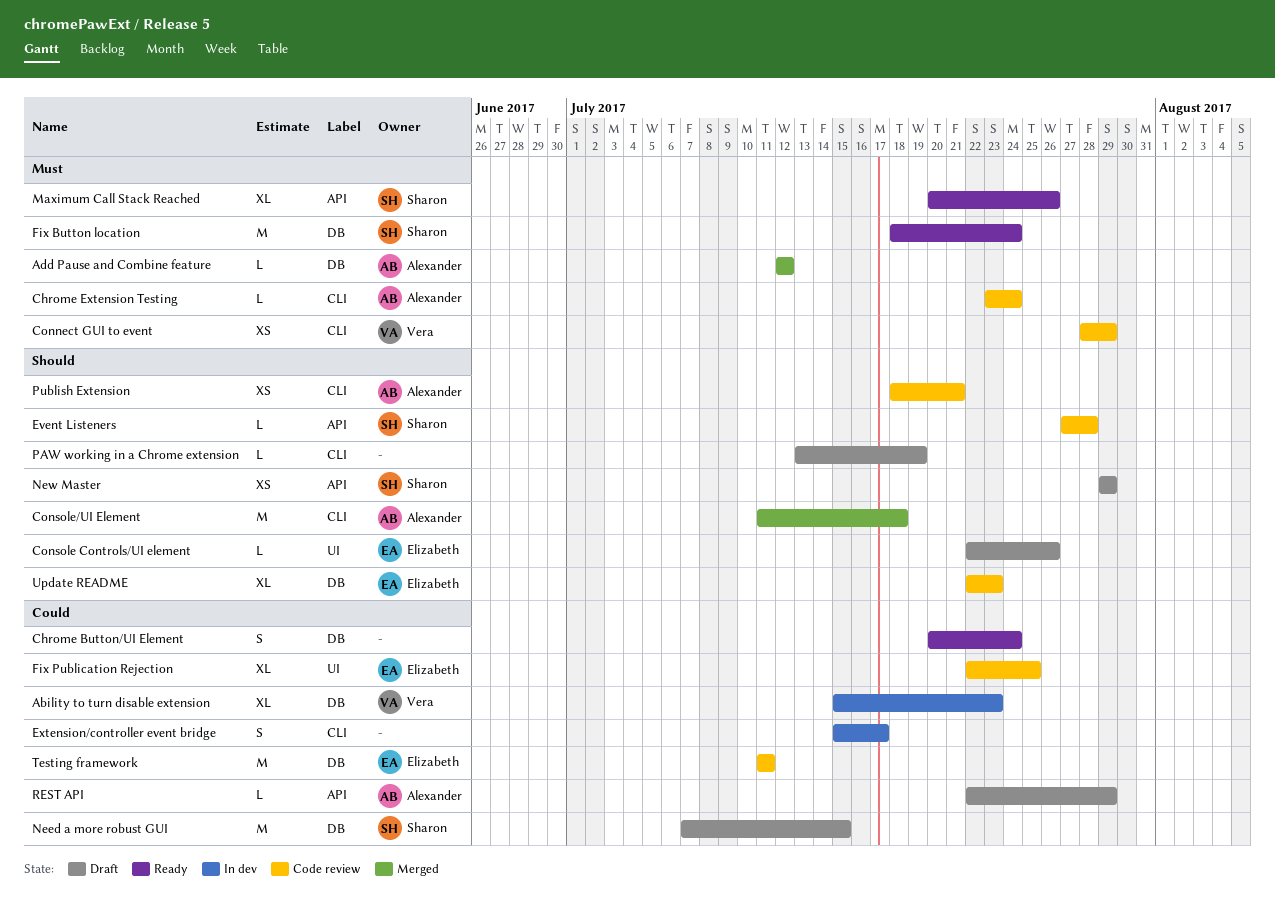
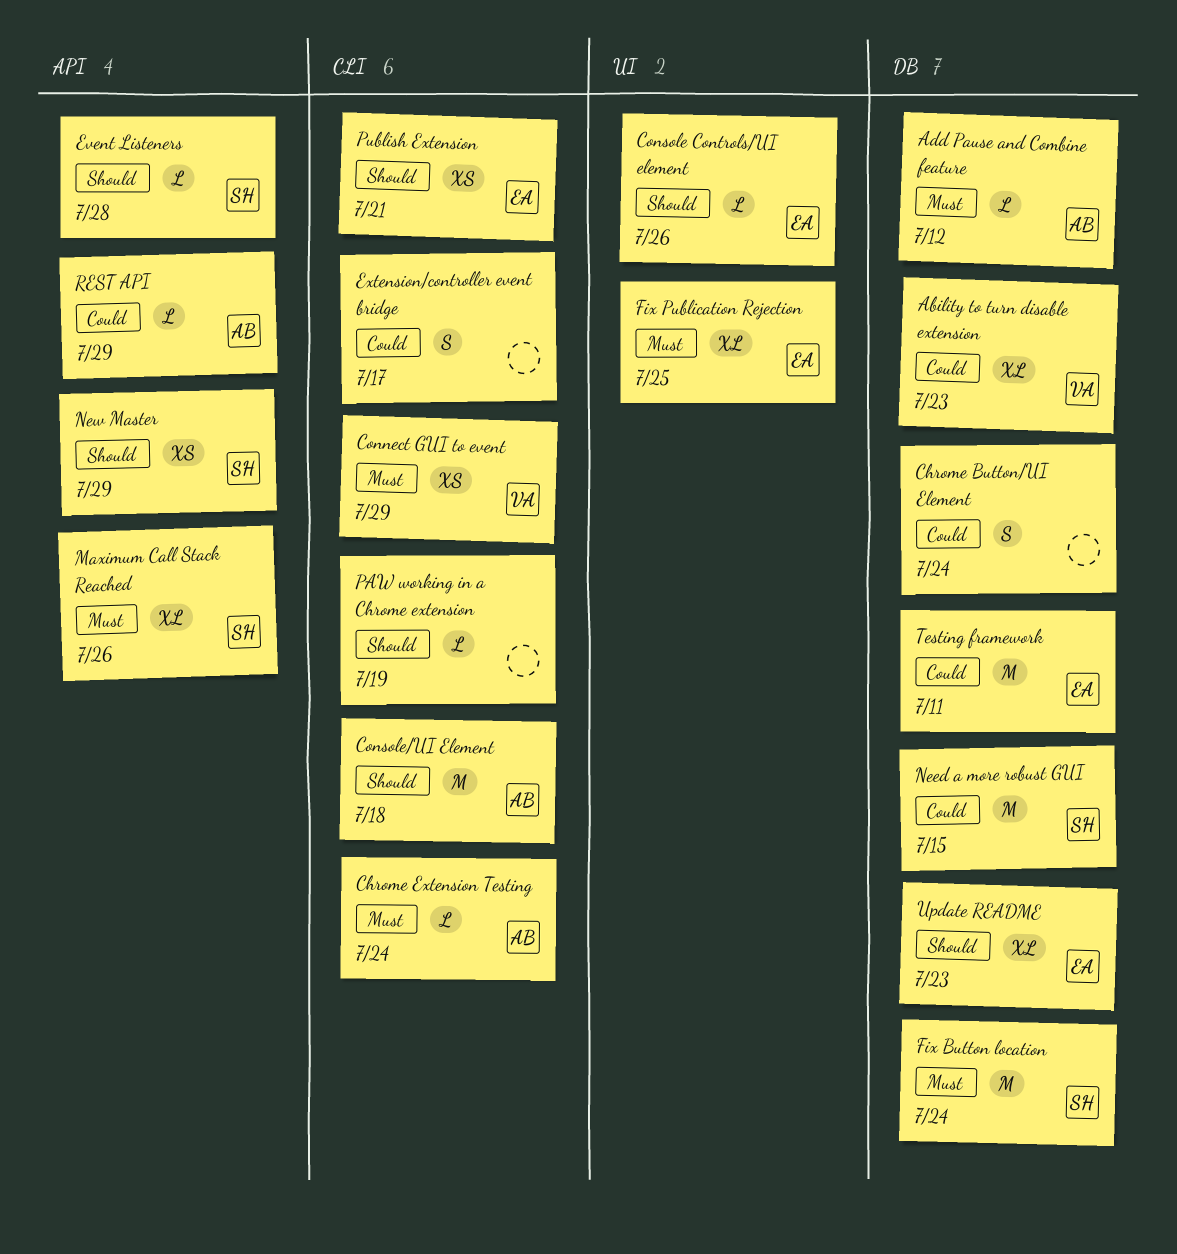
Fix Publication Rejection, priority: Could -> Must
Publish Extension, owner: Alexander -> Elizabeth

